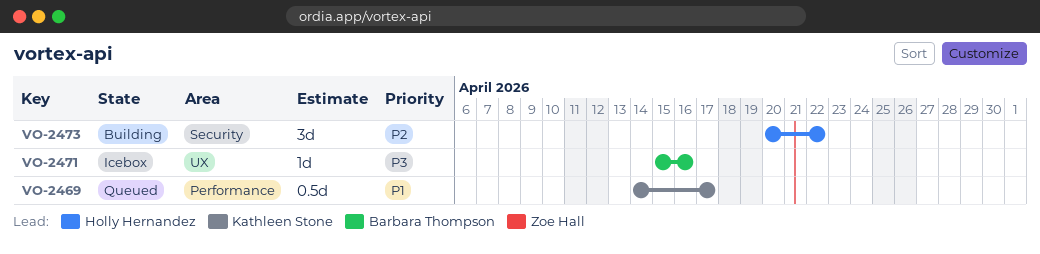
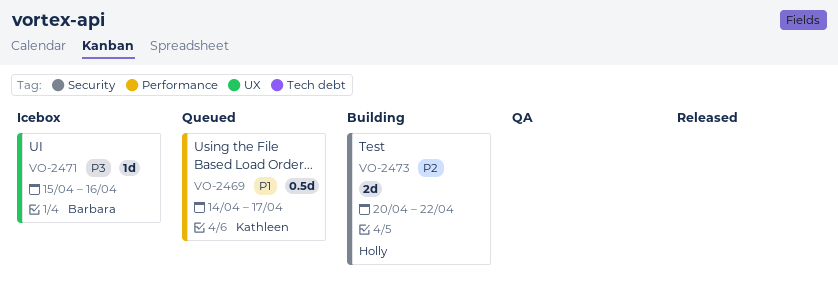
VO-2473, estimate: 3d -> 2d

